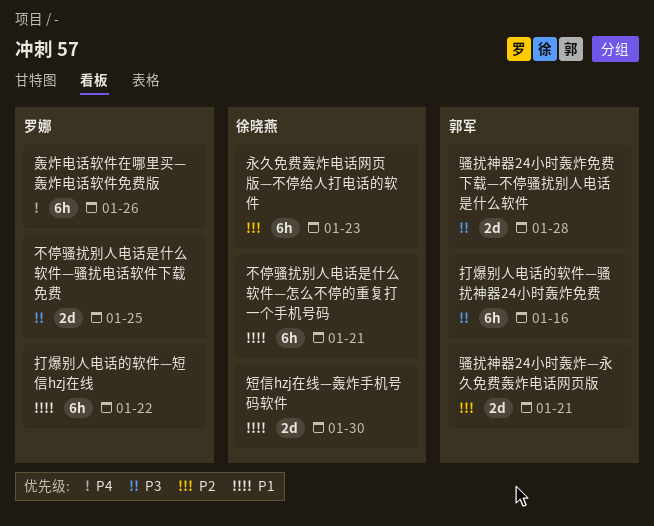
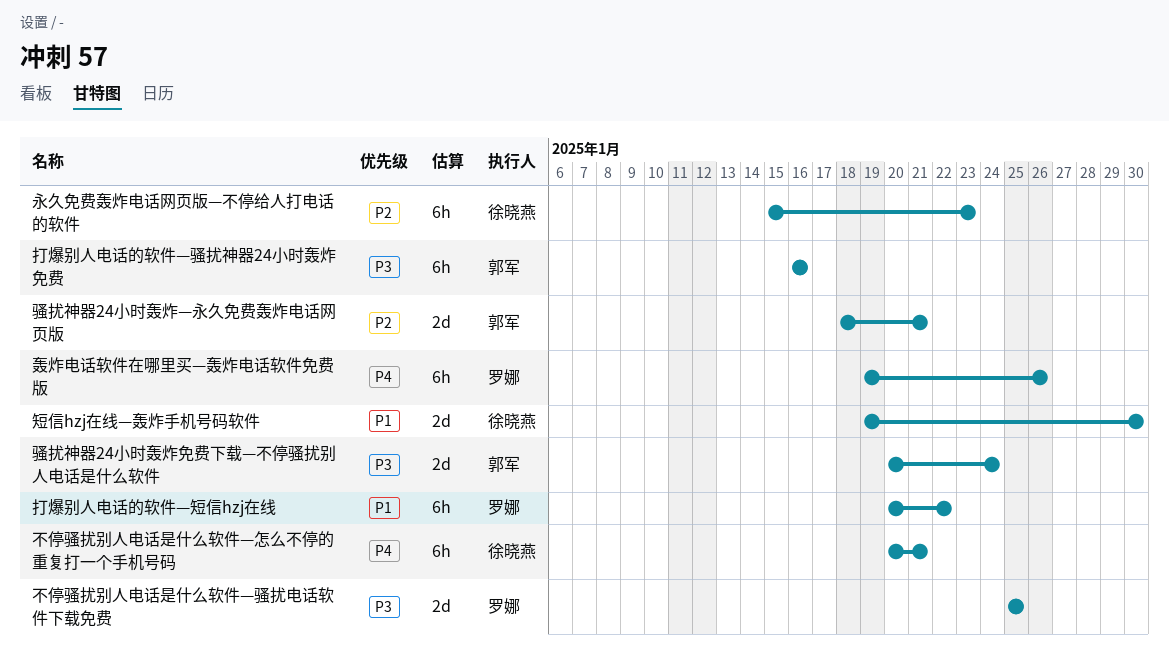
不停骚扰别人电话是什么软件—怎么不停的重复打一个手机号码, priority: P1 -> P4
骚扰神器24小时轰炸免费下载—不停骚扰别人电话是什么软件, due: Jan 28 -> Jan 24

